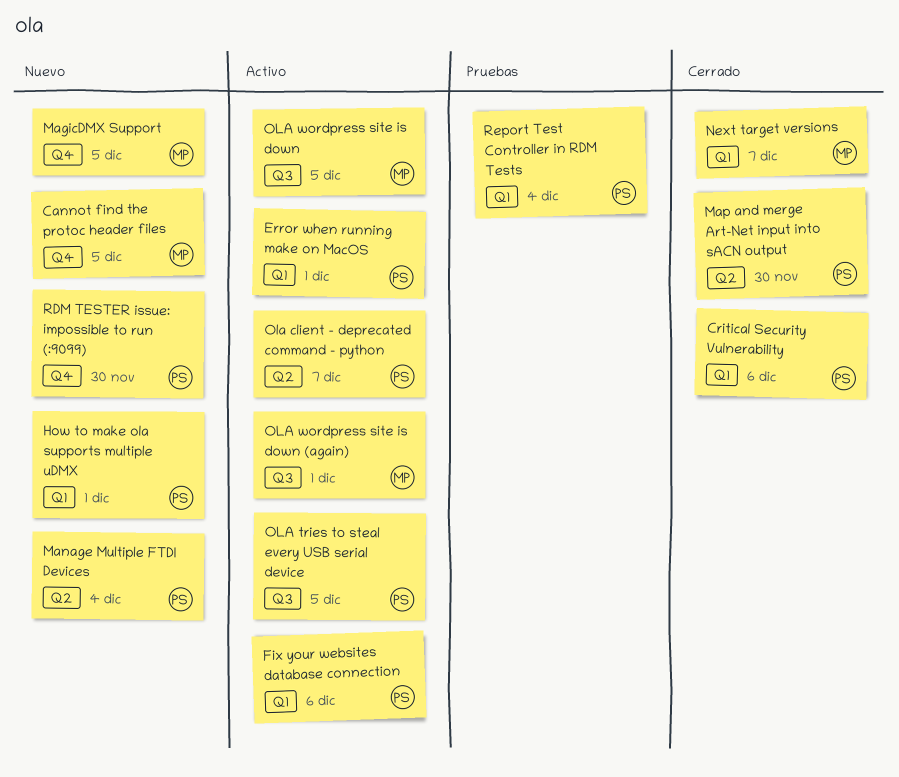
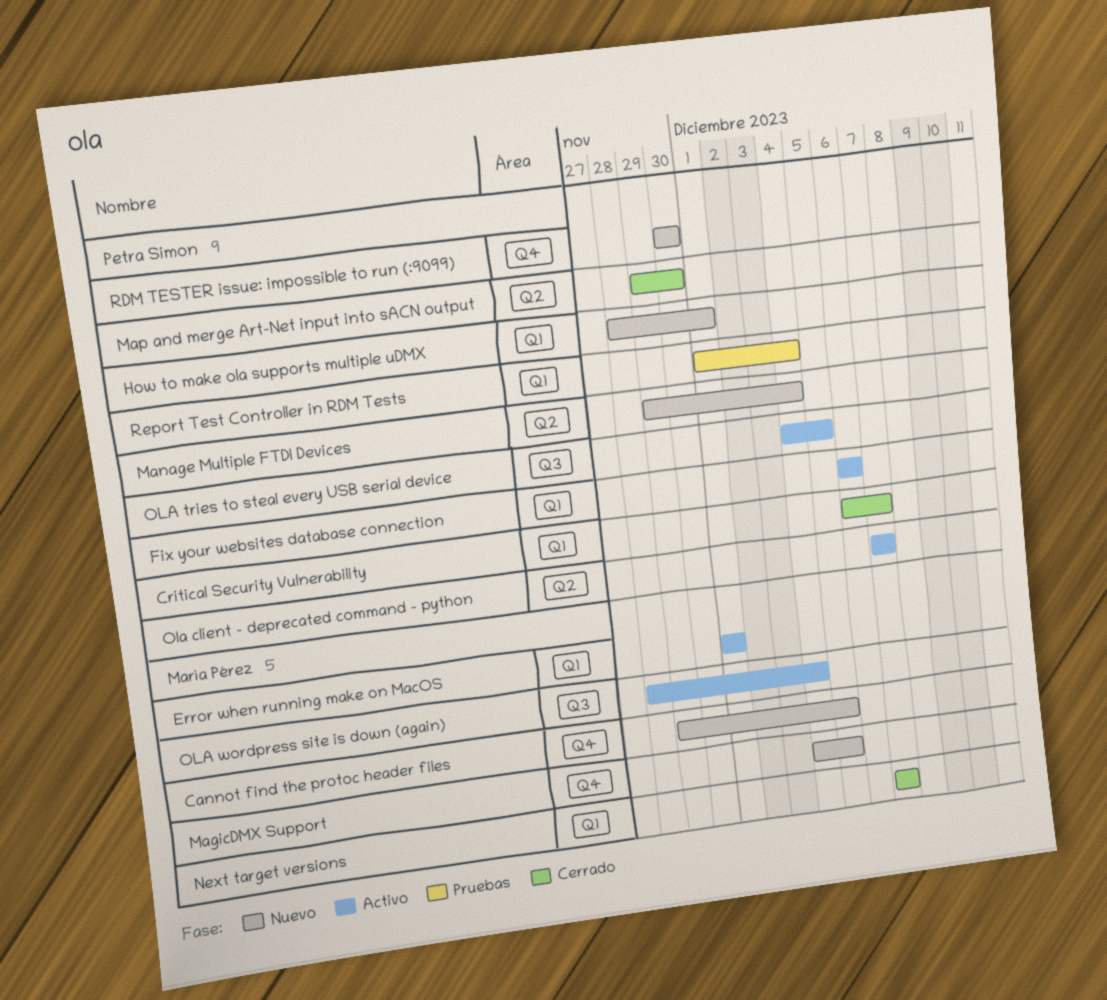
Critical Security Vulnerability, due: Dec 6 -> Dec 7
Error when running make on MacOS, owner: Petra Simon -> María Pérez
OLA wordpress site is down: present -> none
OLA wordpress site is down (again), due: Dec 1 -> Dec 4

